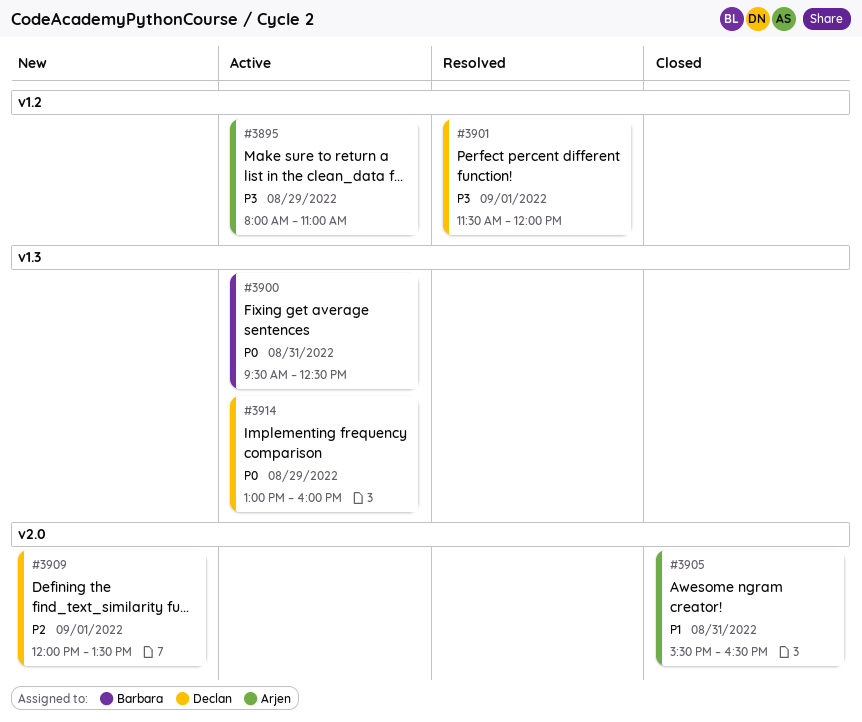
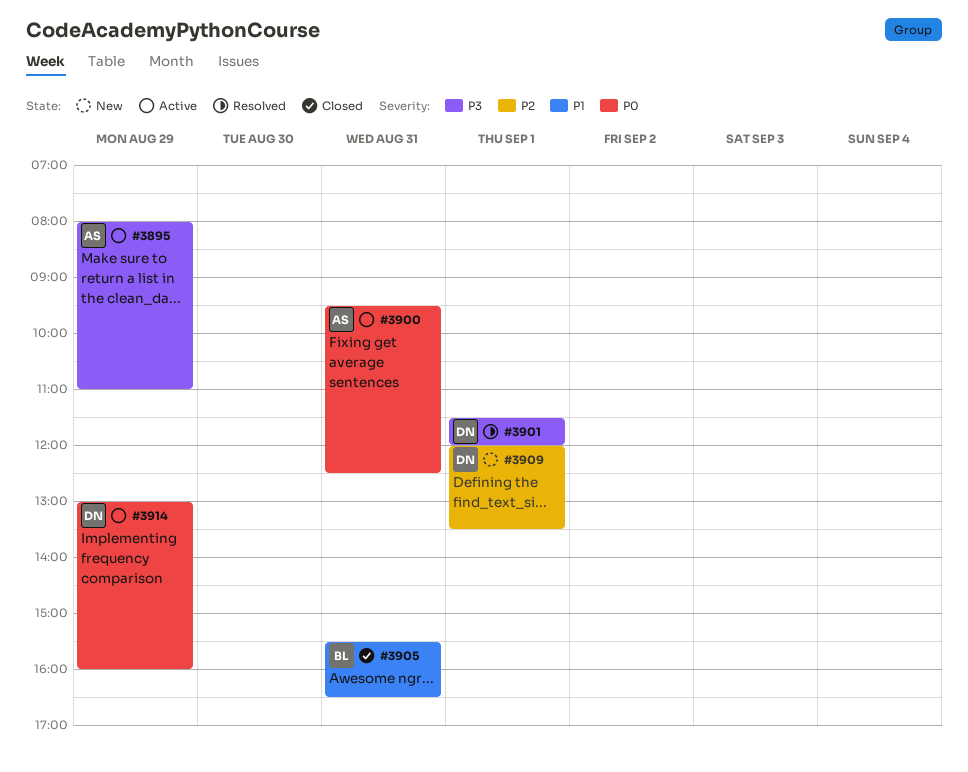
#3900, owner: Barbara -> Arjen
#3905, owner: Arjen -> Barbara

